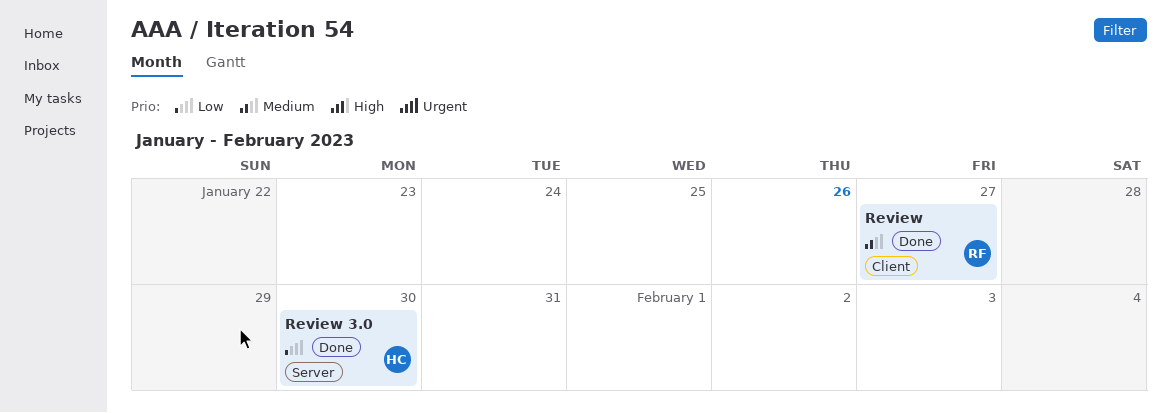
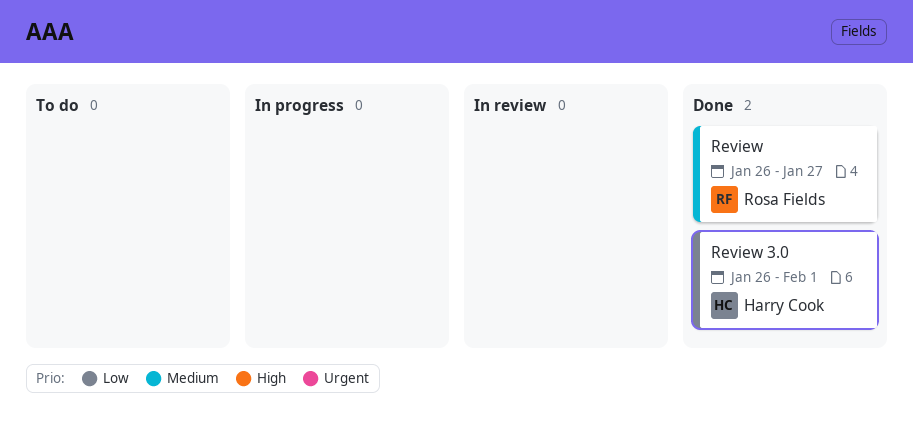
Review 3.0, due: Jan 30 -> Feb 1

